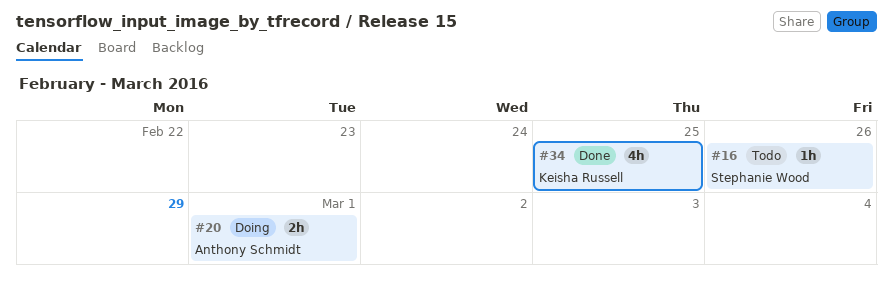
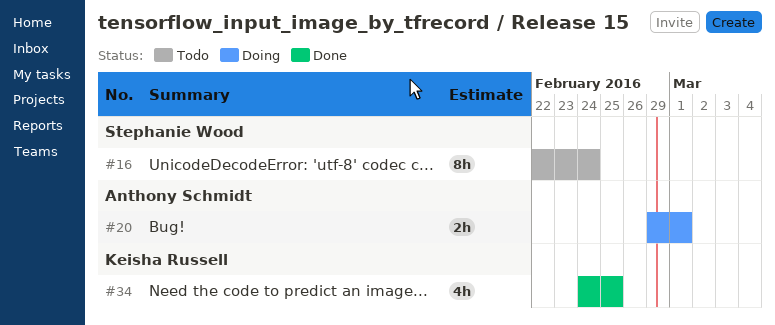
#16, estimate: 1h -> 8h
#16, due: Feb 26 -> Feb 24

